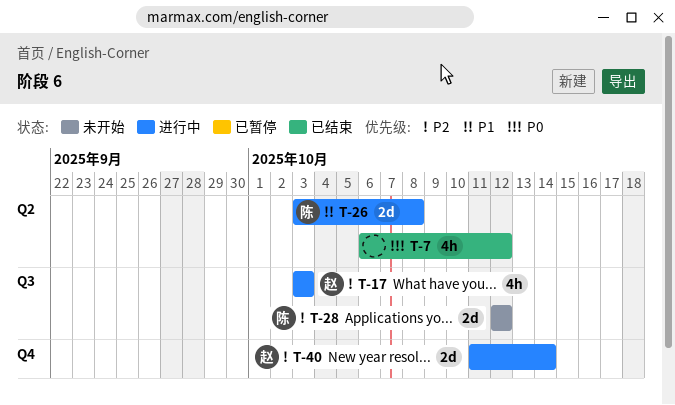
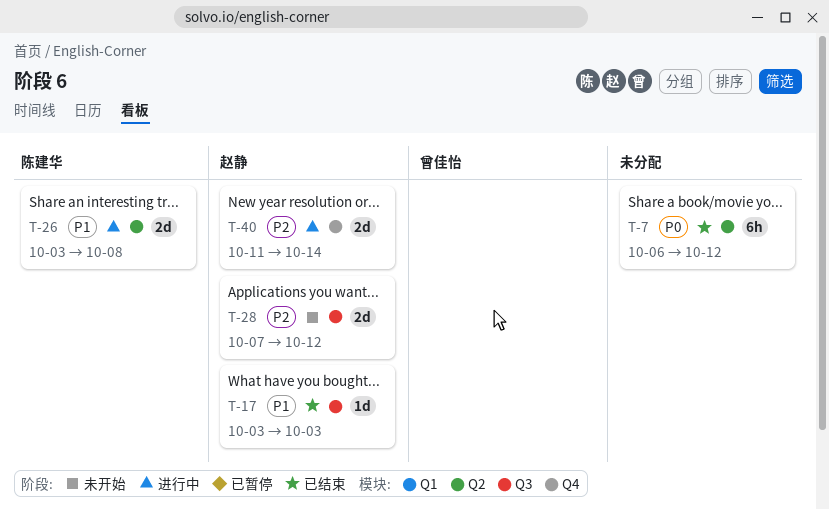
T-7, estimate: 4h -> 6h
T-17, status: 进行中 -> 已结束
T-17, priority: P2 -> P1
T-17, estimate: 4h -> 1d
T-28, owner: 陈建华 -> 赵静
T-28, start: Oct 12 -> Oct 7

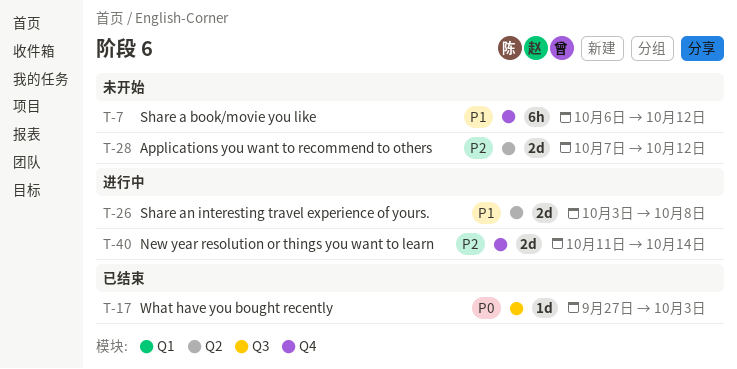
T-7, status: 已结束 -> 未开始
T-7, priority: P0 -> P1
T-7, label: Q2 -> Q4
T-17, priority: P1 -> P0
T-17, start: Oct 3 -> Sep 27
T-28, label: Q3 -> Q2

